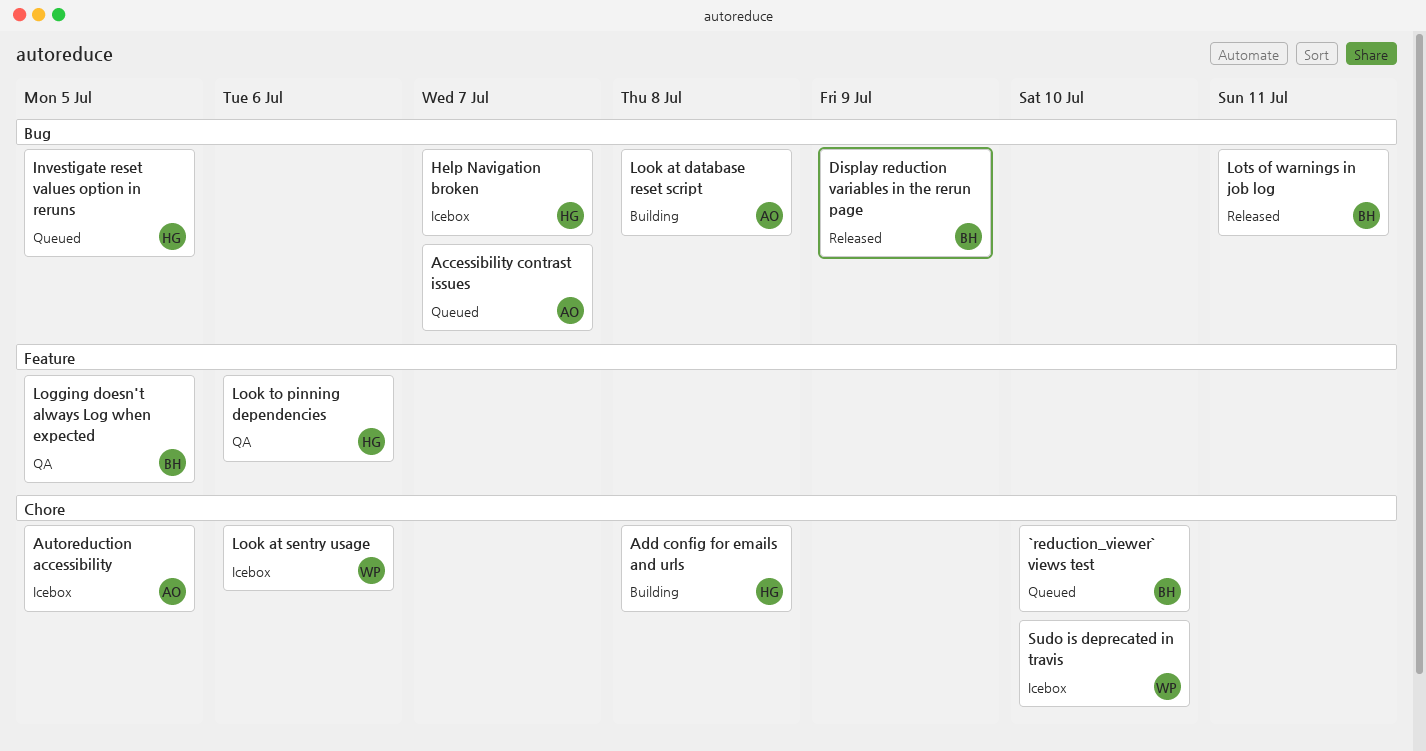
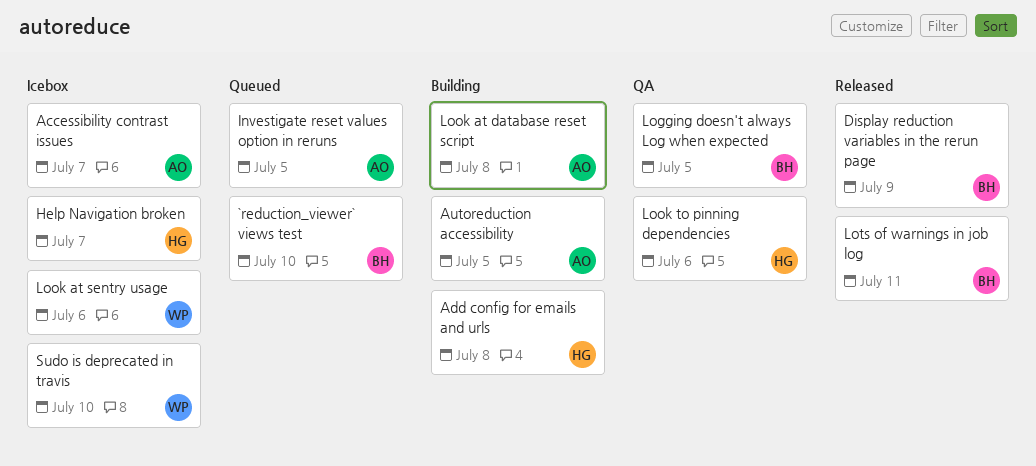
Accessibility contrast issues, status: Queued -> Icebox
Autoreduction accessibility, status: Icebox -> Building
Investigate reset values option in reruns, owner: HG -> AO

